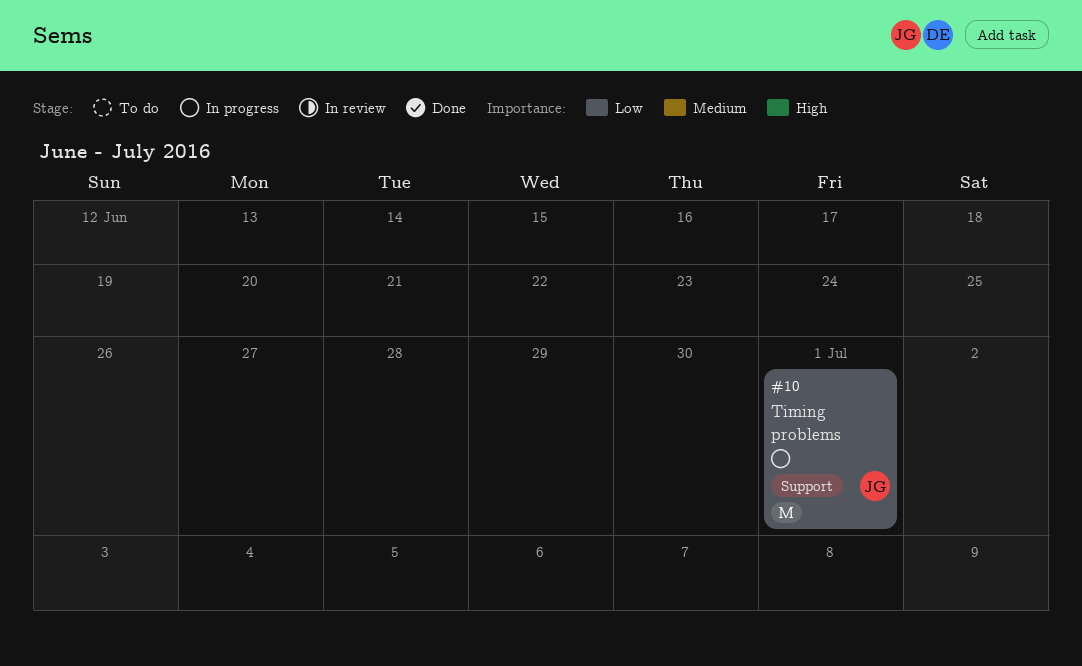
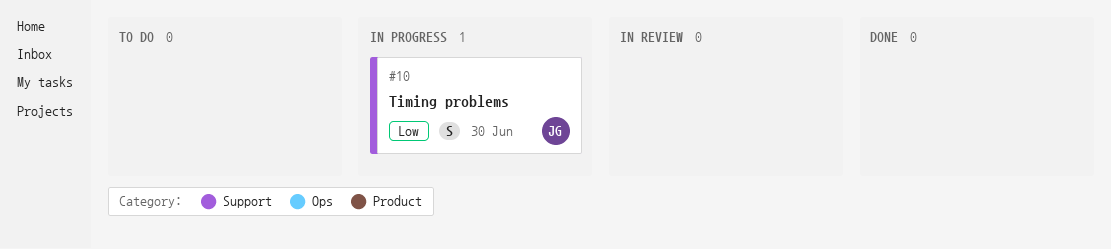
#10, estimate: M -> S
#10, due: Jul 1 -> Jun 30

